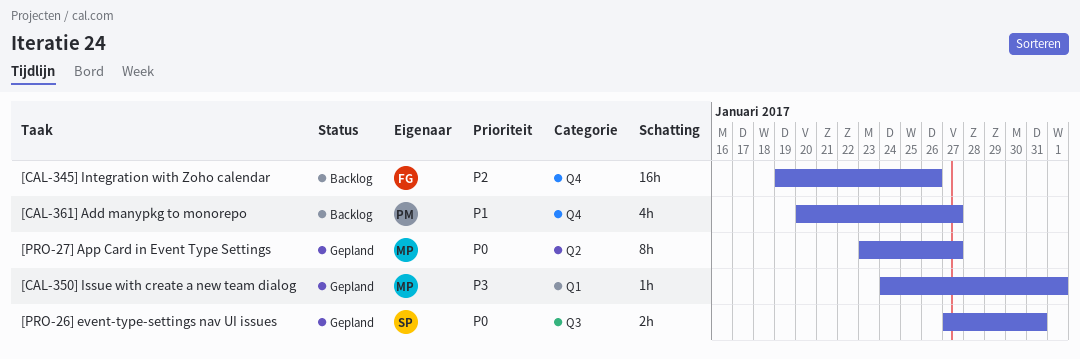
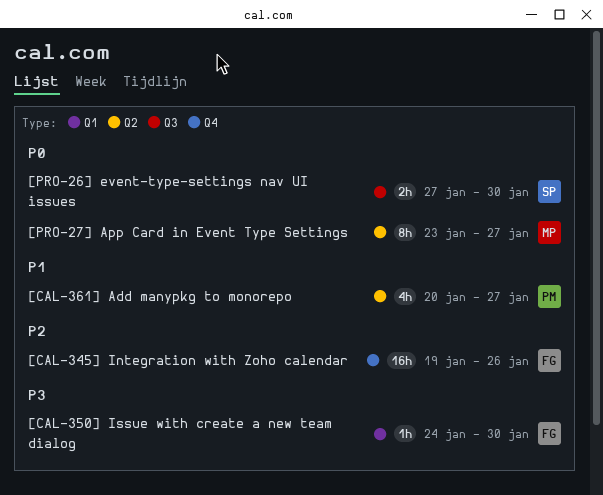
[CAL-350] Issue with create a new team dialog, owner: MP -> FG
[CAL-350] Issue with create a new team dialog, due: Feb 1 -> Jan 30
[CAL-361] Add manypkg to monorepo, label: Q4 -> Q2
[PRO-26] event-type-settings nav UI issues, due: Jan 31 -> Jan 30

